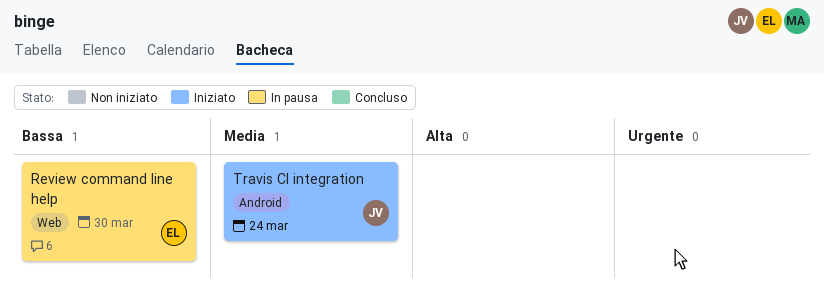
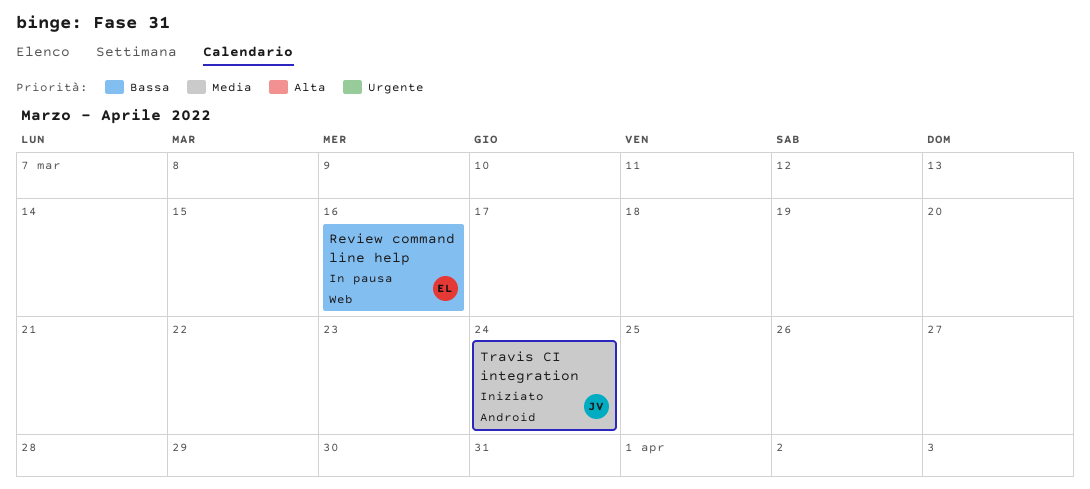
Review command line help, due: Mar 30 -> Mar 16

